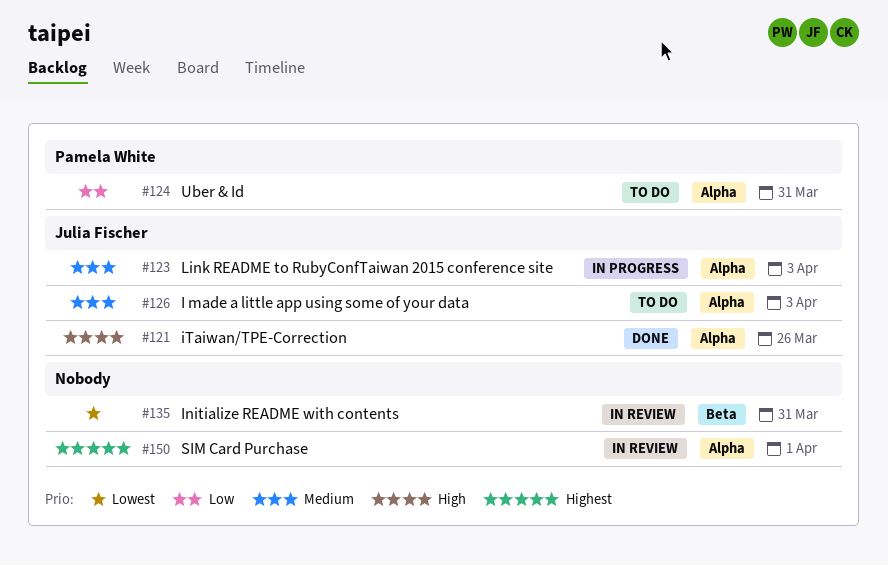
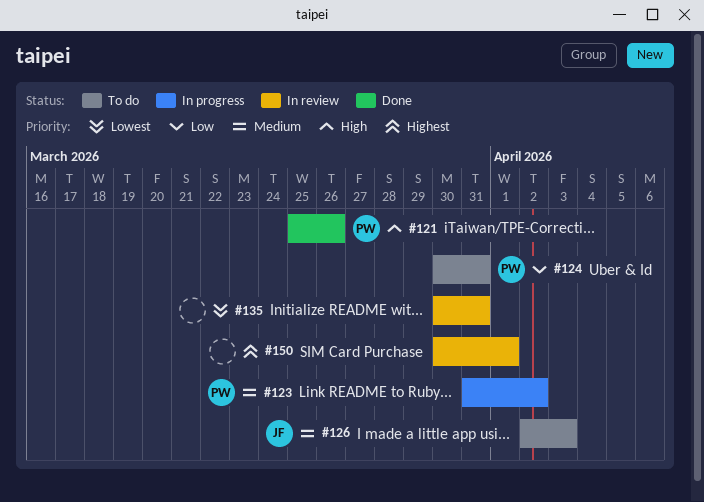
#121, owner: Julia Fischer -> Pamela White
#123, owner: Julia Fischer -> Pamela White
#123, due: Apr 3 -> Apr 2

